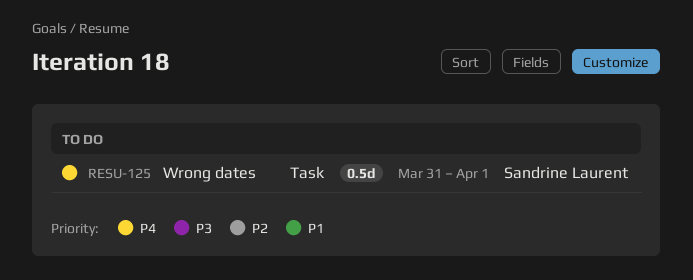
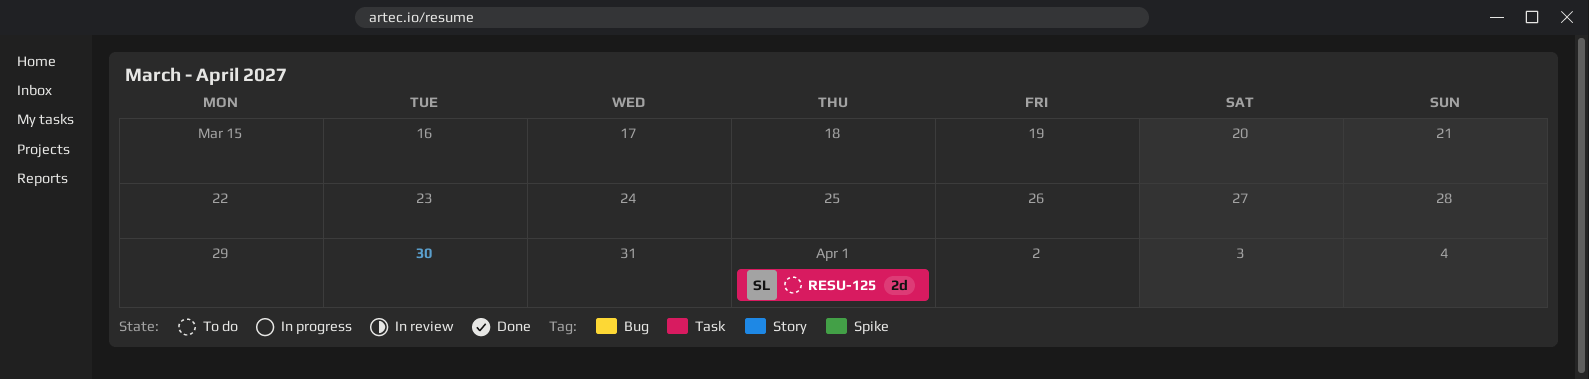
RESU-125, estimate: 0.5d -> 2d
RESU-125, start: Mar 31 -> Apr 1

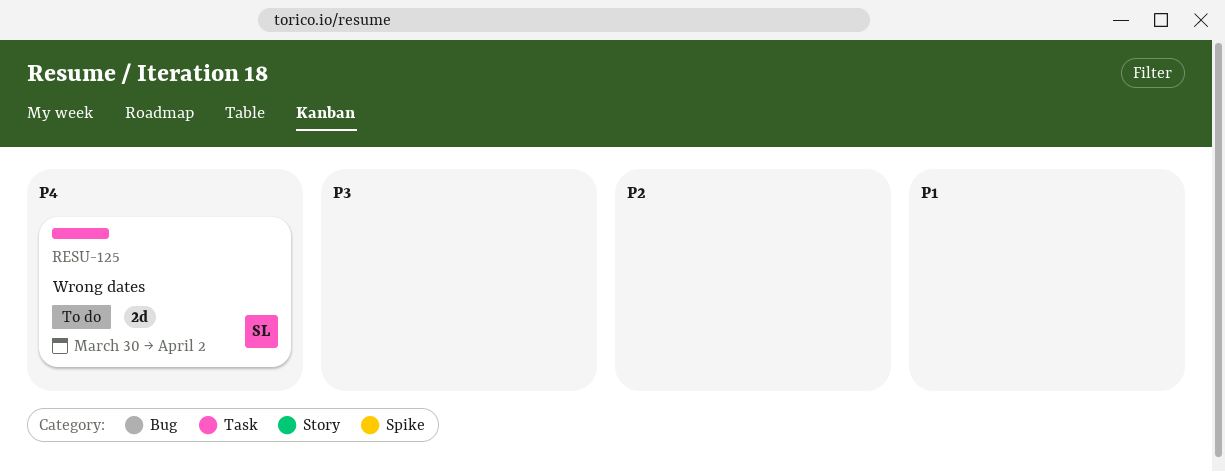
RESU-125, start: Apr 1 -> Mar 30
RESU-125, due: Apr 1 -> Apr 2

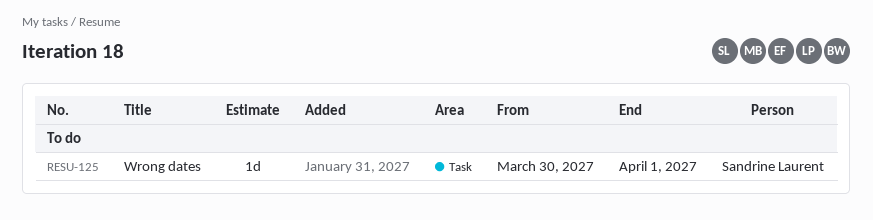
RESU-125, estimate: 2d -> 1d
RESU-125, due: Apr 2 -> Apr 1

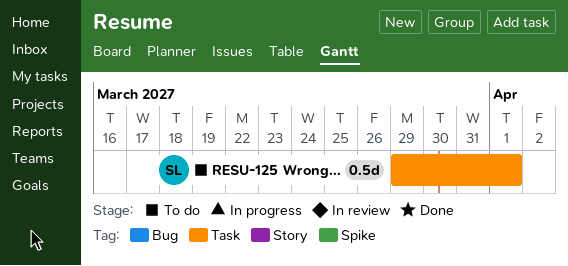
RESU-125, estimate: 1d -> 0.5d
RESU-125, start: Mar 30 -> Mar 29

